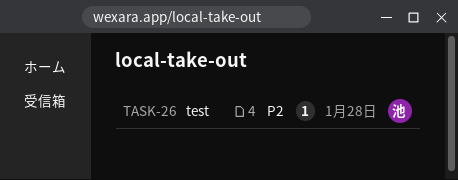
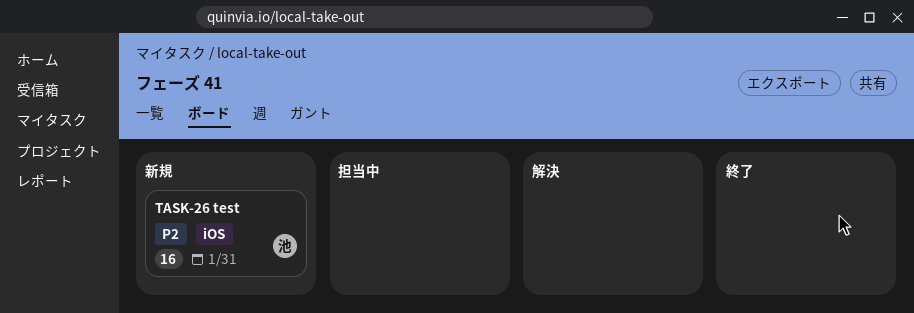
TASK-26, estimate: 1 -> 16
TASK-26, due: Jan 28 -> Jan 31

